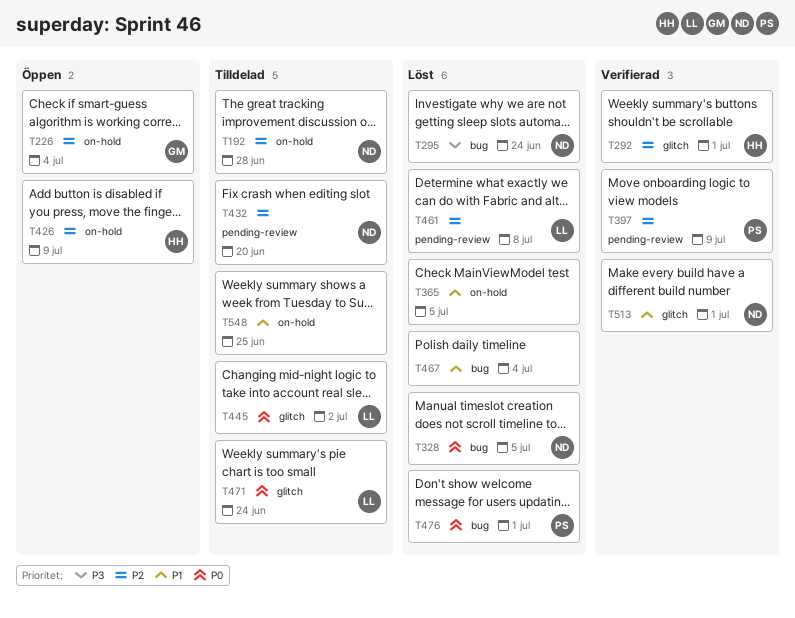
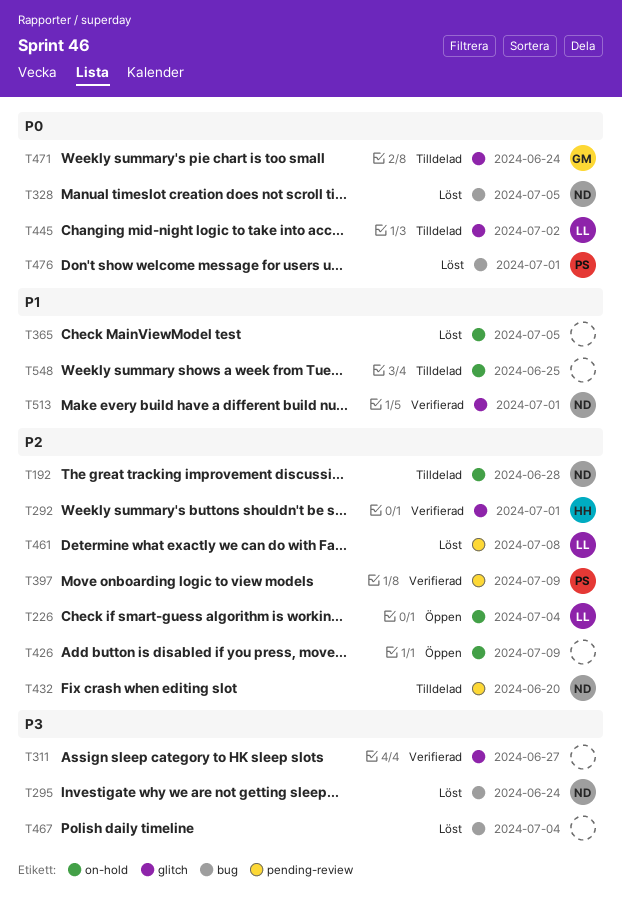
T226, owner: GM -> LL
T311: none -> present
T426, owner: HH -> none
T467, priority: P1 -> P3
T471, owner: LL -> GM

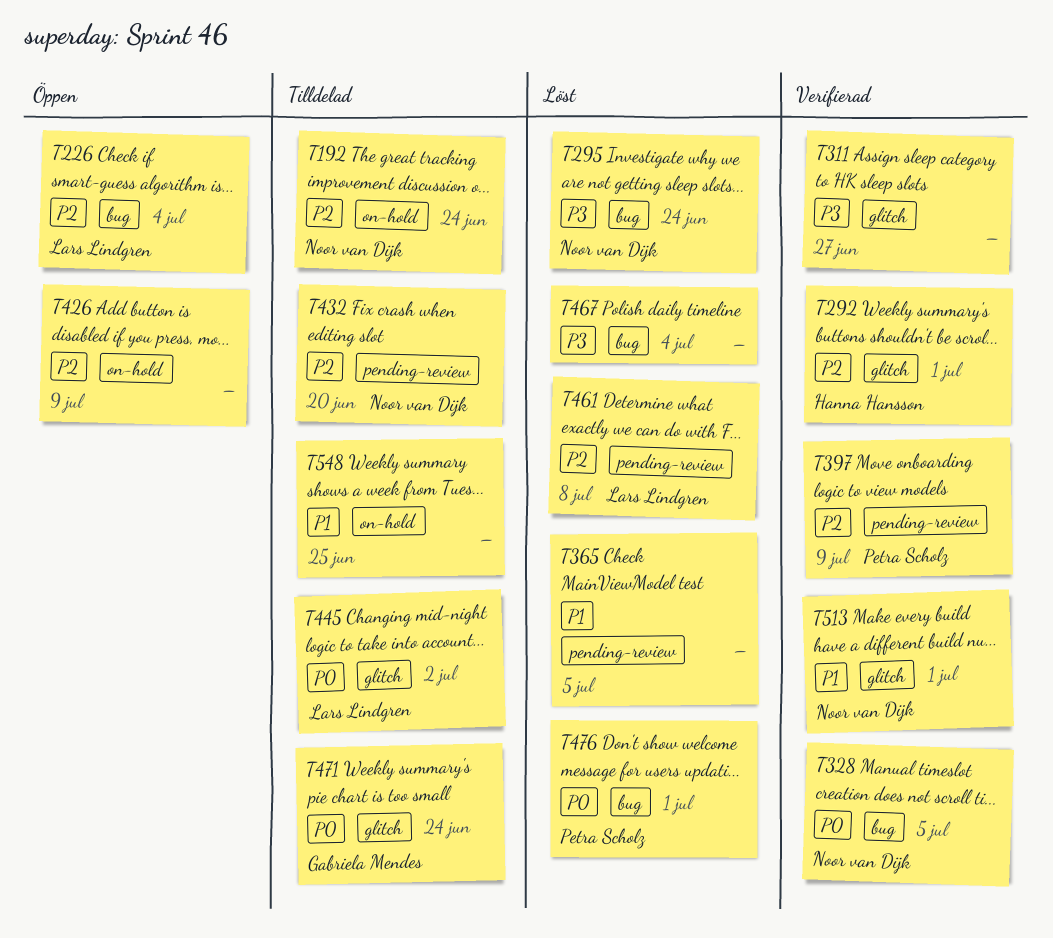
T192, due: Jun 28 -> Jun 24
T226, label: on-hold -> bug
T328, status: Löst -> Verifierad
T365, label: on-hold -> pending-review

